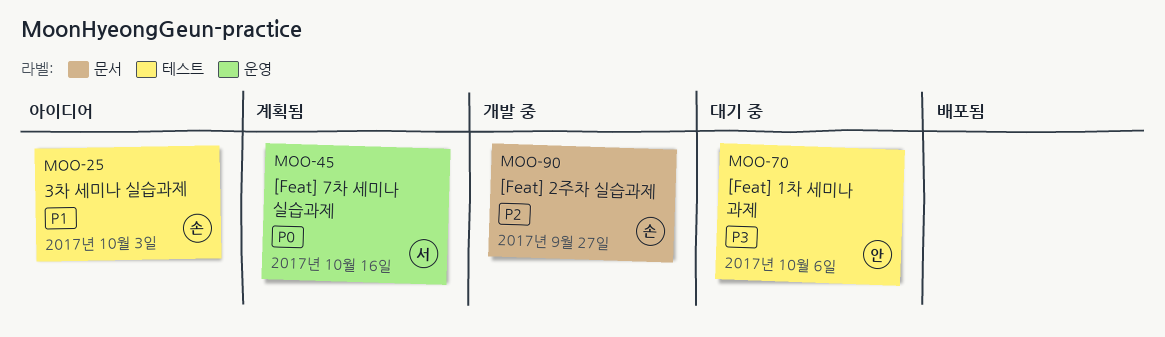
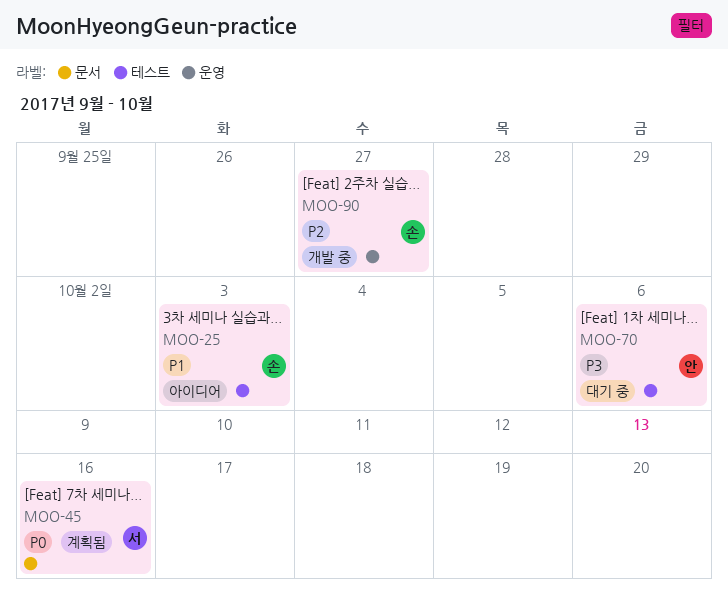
MOO-45, label: 운영 -> 문서
MOO-90, label: 문서 -> 운영

